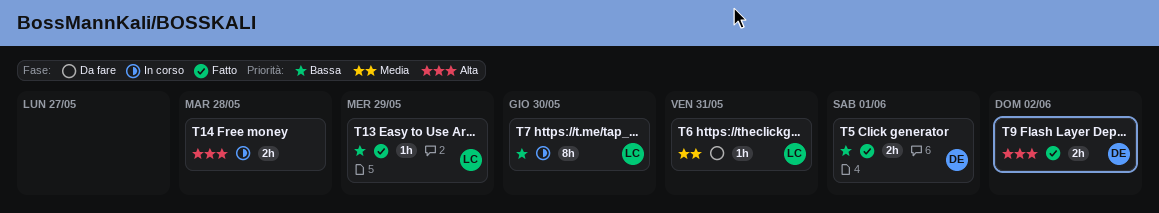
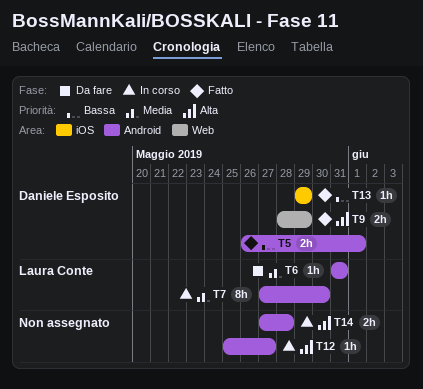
T7, priority: Bassa -> Media
T9, due: Jun 2 -> May 29
T12: none -> present
T13, owner: Laura Conte -> Daniele Esposito

